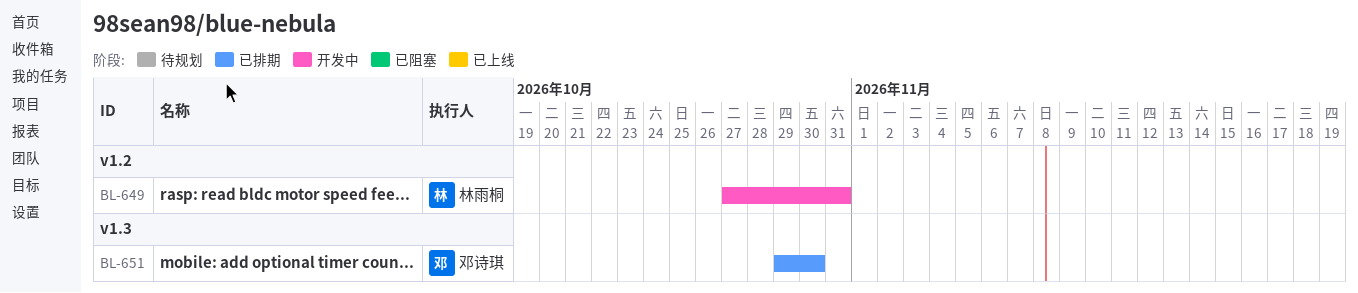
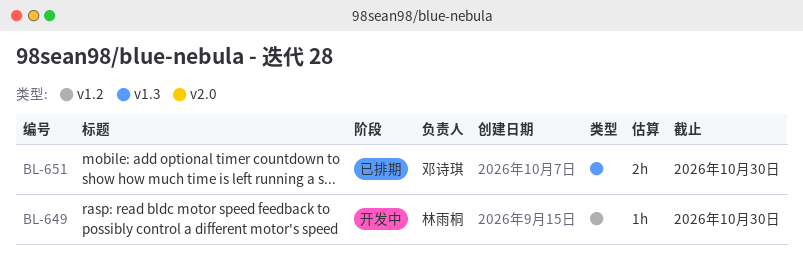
BL-649, due: Oct 31 -> Oct 30

